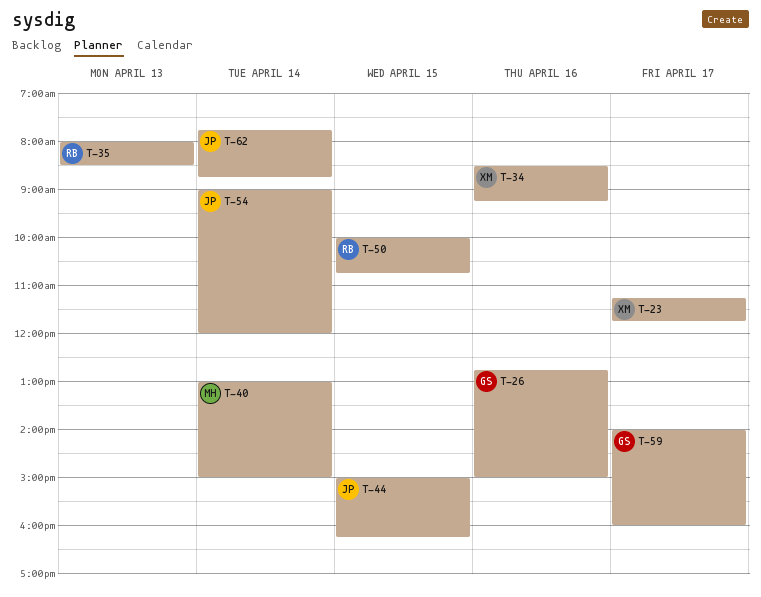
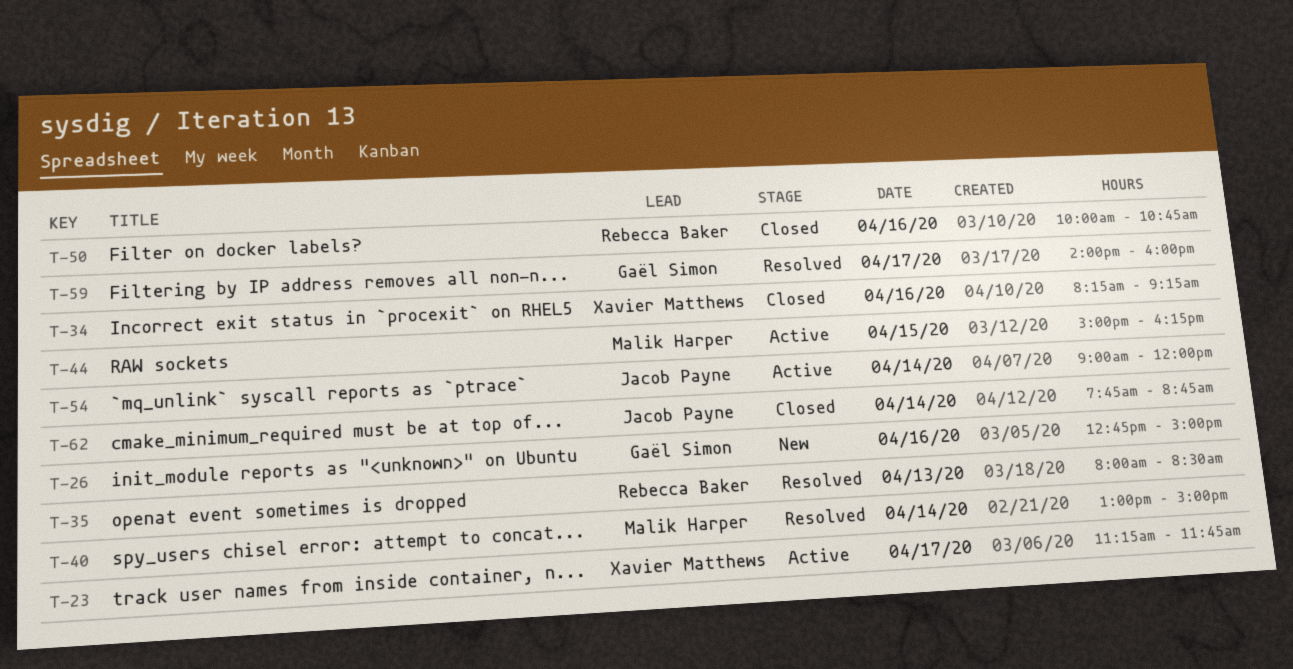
T-34, begins: 08:30 -> 08:15
T-44, owner: Jacob Payne -> Malik Harper
T-50, day: Apr 15 -> Apr 16

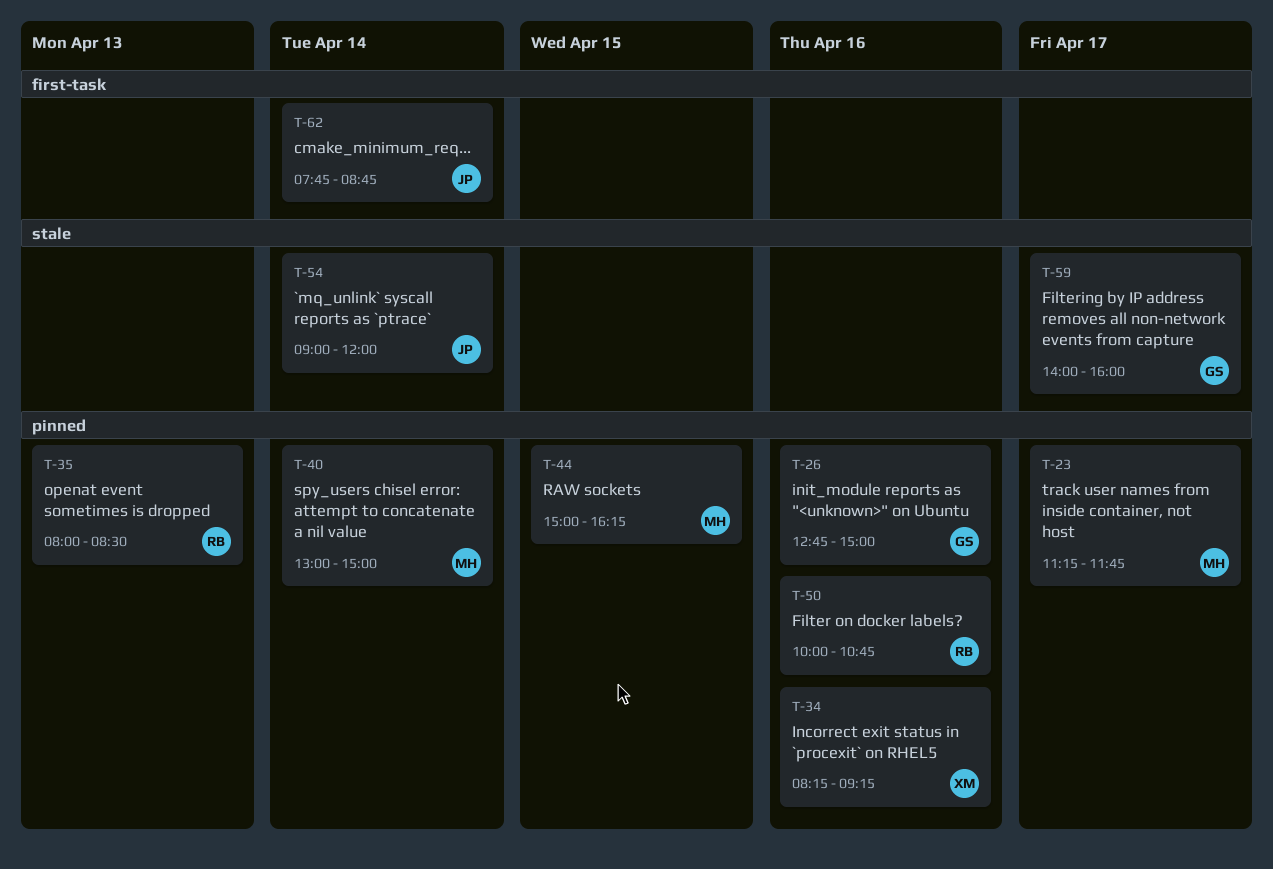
T-23, owner: Xavier Matthews -> Malik Harper

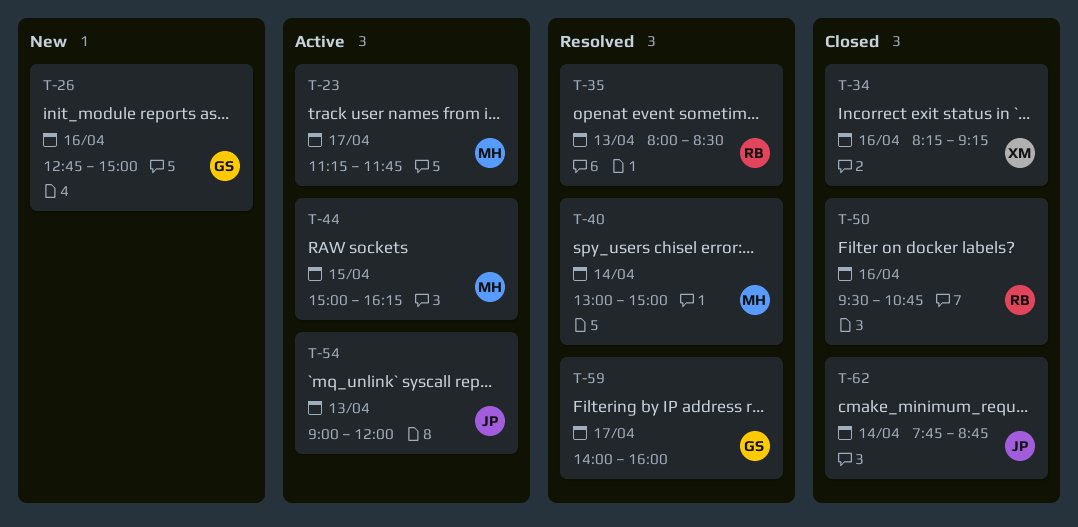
T-50, begins: 10:00 -> 09:30
T-54, day: Apr 14 -> Apr 13

